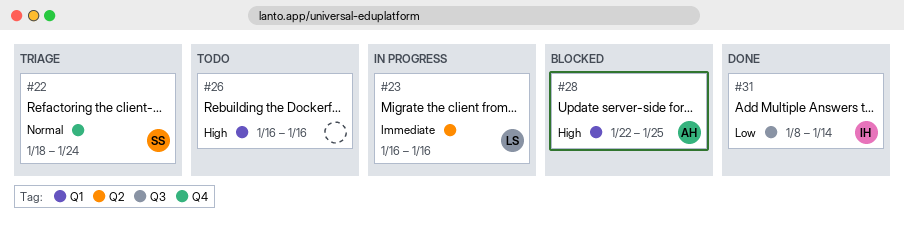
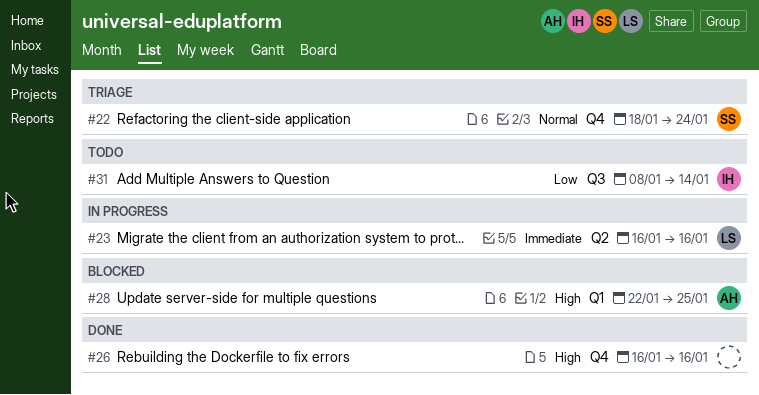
#26, status: Todo -> Done
#26, label: Q1 -> Q4
#31, status: Done -> Todo

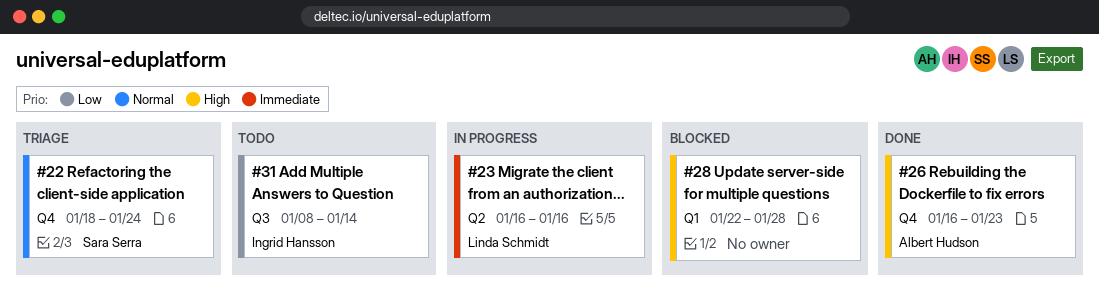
#26, owner: none -> Albert Hudson
#26, due: Jan 16 -> Jan 23
#28, owner: Albert Hudson -> none
#28, due: Jan 25 -> Jan 28

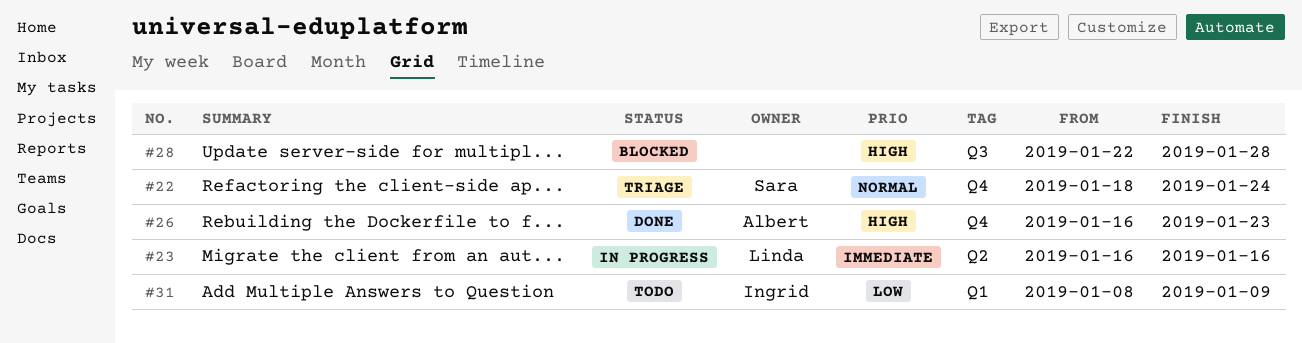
#28, label: Q1 -> Q3
#31, label: Q3 -> Q1
#31, due: Jan 14 -> Jan 9

